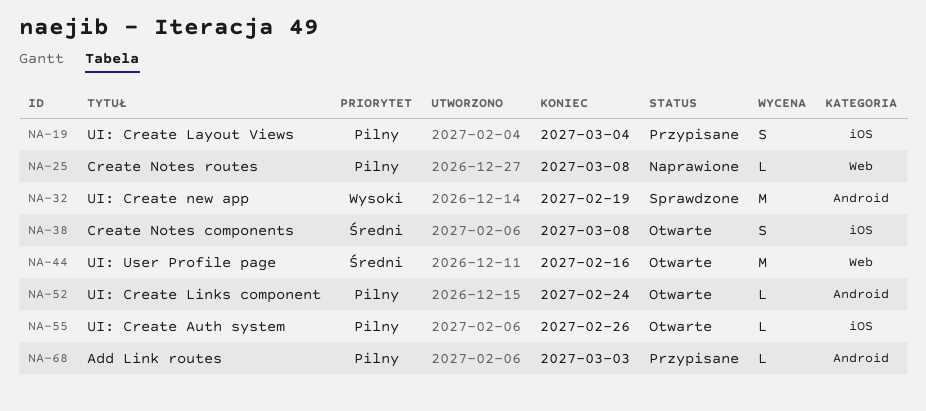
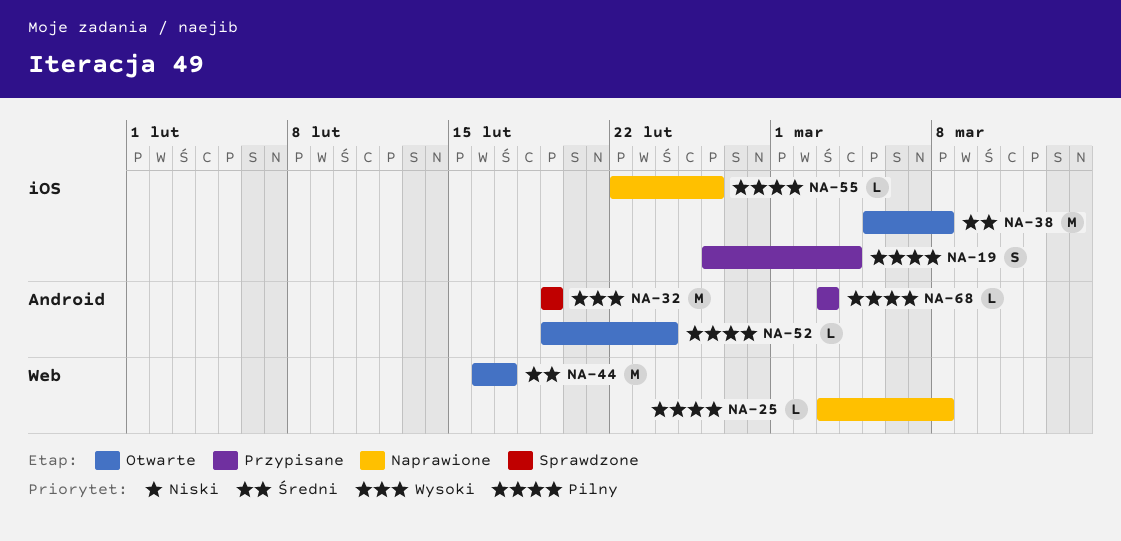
NA-38, estimate: S -> M
NA-44, due: Feb 16 -> Feb 17
NA-55, status: Otwarte -> Naprawione

